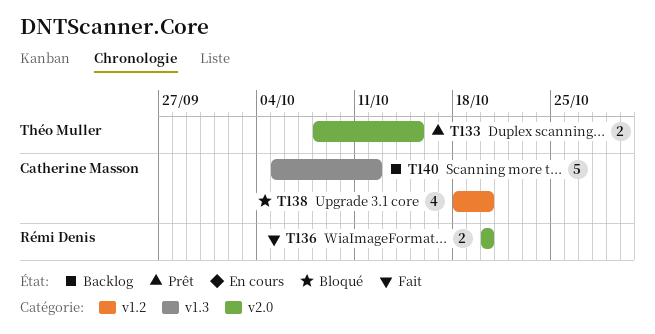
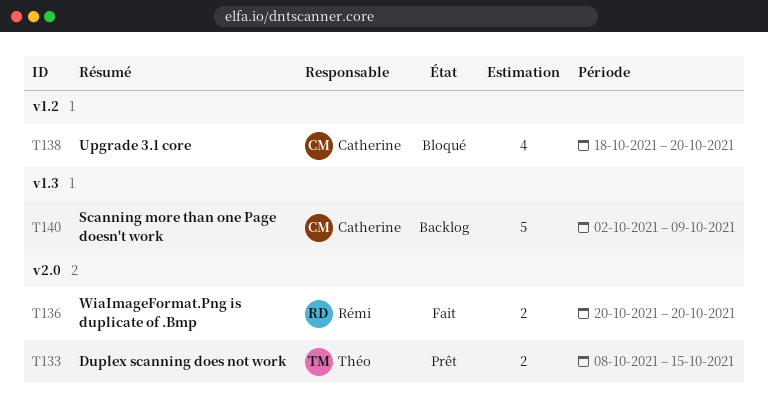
T140, start: Oct 5 -> Oct 2
T140, due: Oct 12 -> Oct 9

